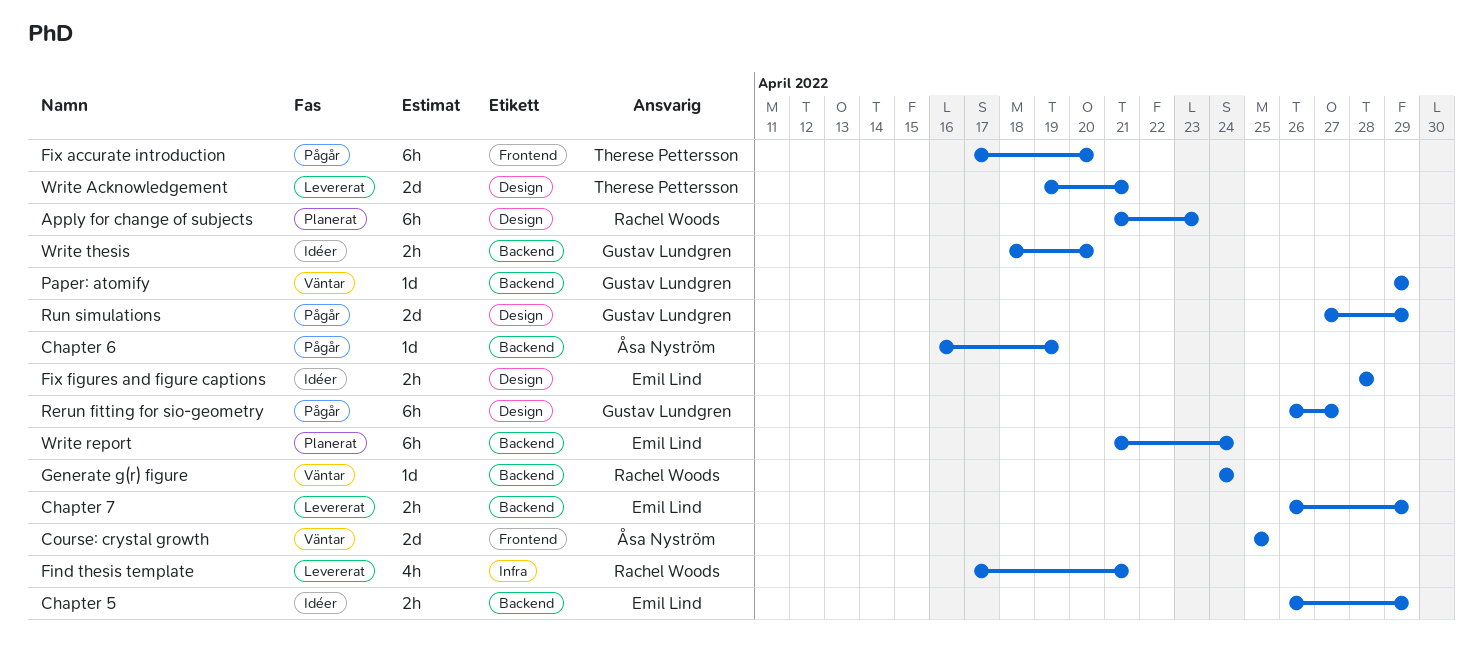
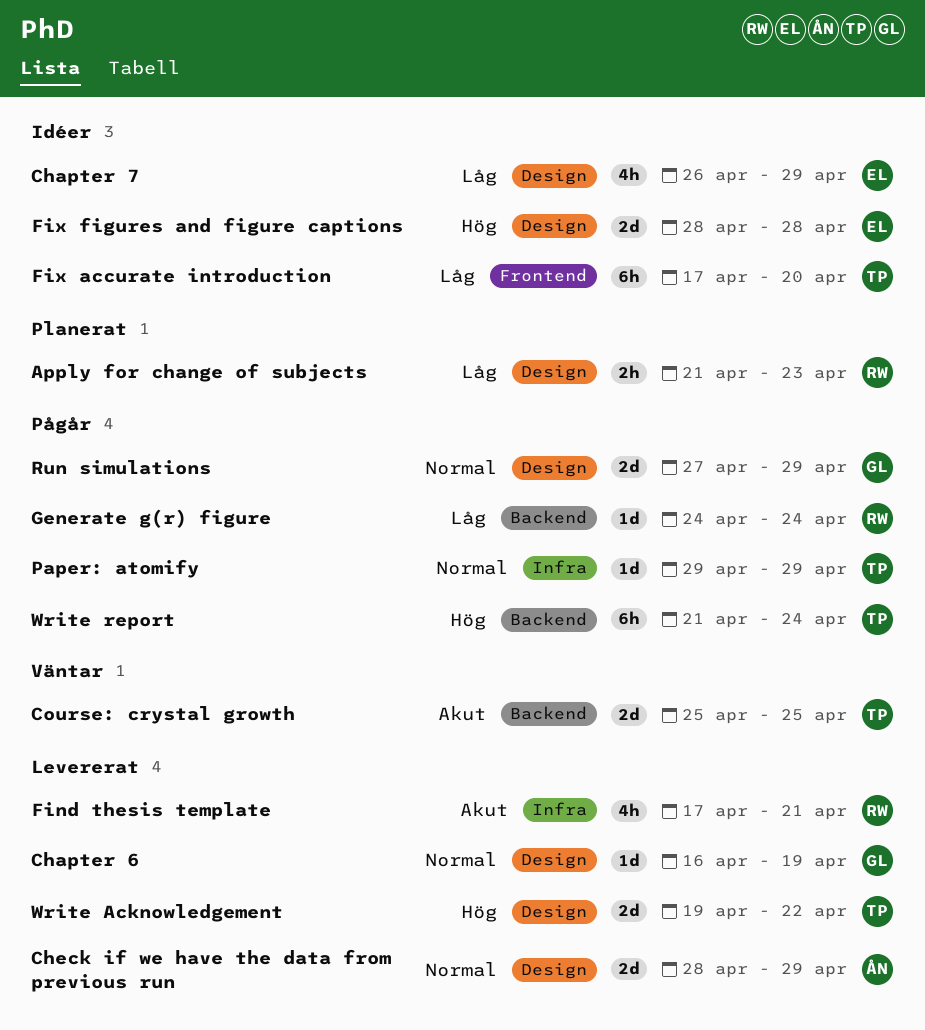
Apply for change of subjects, estimate: 6h -> 2h
Chapter 5: present -> none
Chapter 6, status: Pågår -> Levererat
Chapter 6, owner: Åsa Nyström -> Gustav Lundgren
Chapter 6, label: Backend -> Design
Chapter 7, status: Levererat -> Idéer
Chapter 7, label: Backend -> Design
Chapter 7, estimate: 2h -> 4h
Check if we have the data from previous run: none -> present
Course: crystal growth, owner: Åsa Nyström -> Therese Pettersson
Course: crystal growth, label: Frontend -> Backend
Fix accurate introduction, status: Pågår -> Idéer
Fix figures and figure captions, estimate: 2h -> 2d
Generate g(r) figure, status: Väntar -> Pågår
Paper: atomify, status: Väntar -> Pågår
Paper: atomify, owner: Gustav Lundgren -> Therese Pettersson
Paper: atomify, label: Backend -> Infra
Rerun fitting for sio-geometry: present -> none
Write Acknowledgement, due: Apr 21 -> Apr 22
Write report, status: Planerat -> Pågår
Write report, owner: Emil Lind -> Therese Pettersson
Write thesis: present -> none

